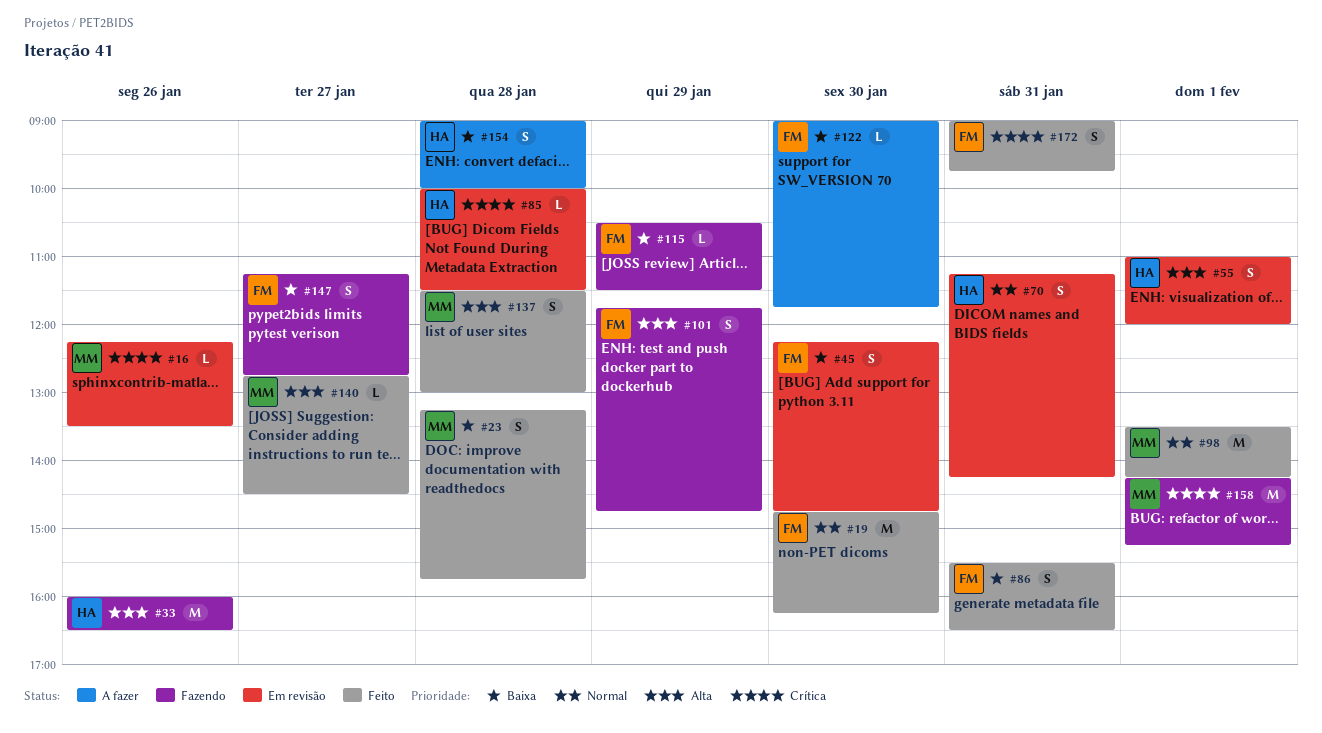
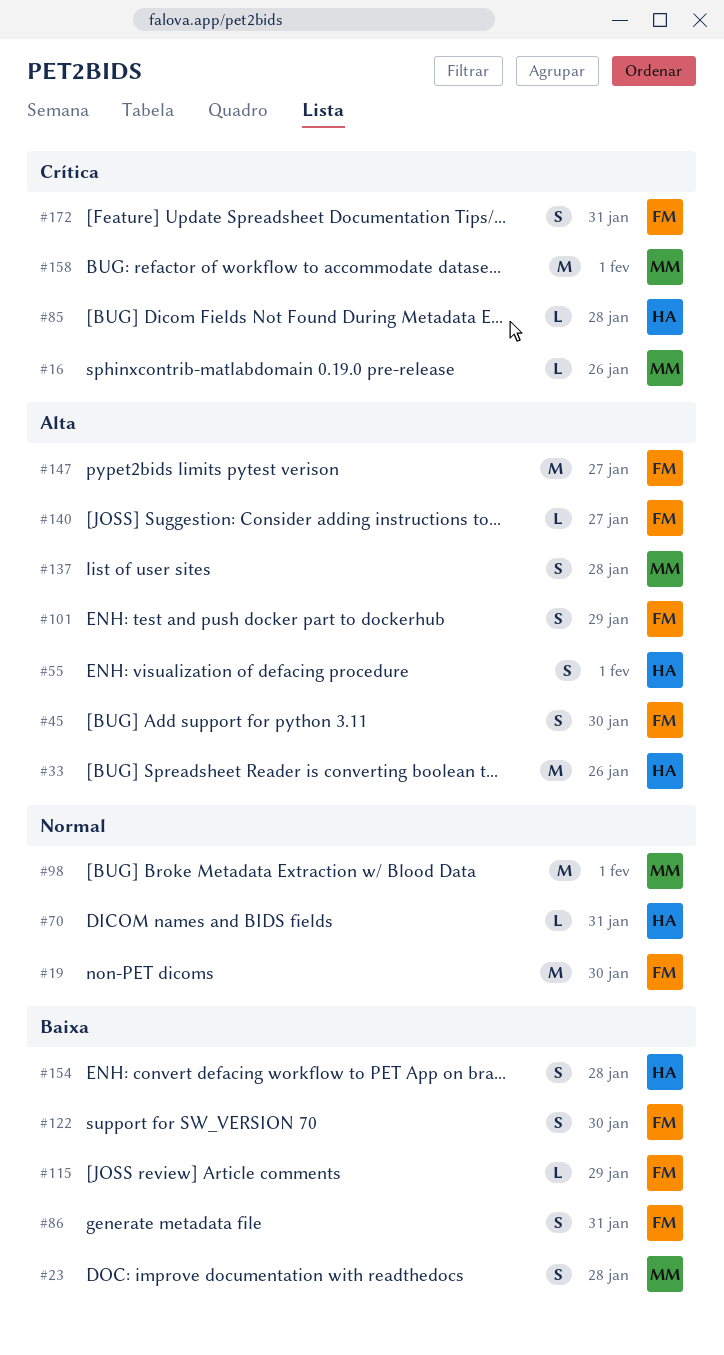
#45, priority: Baixa -> Alta
#70, estimate: S -> L
#122, estimate: L -> S
#140, owner: MM -> FM
#147, priority: Baixa -> Alta
#147, estimate: S -> M

